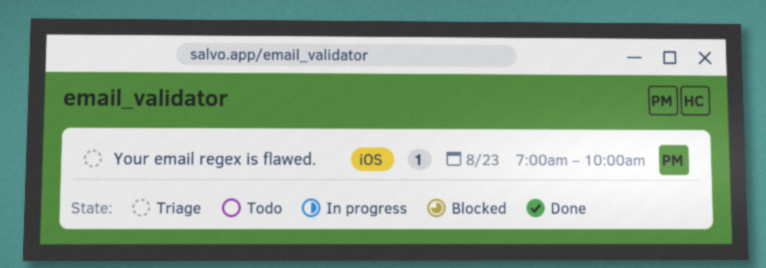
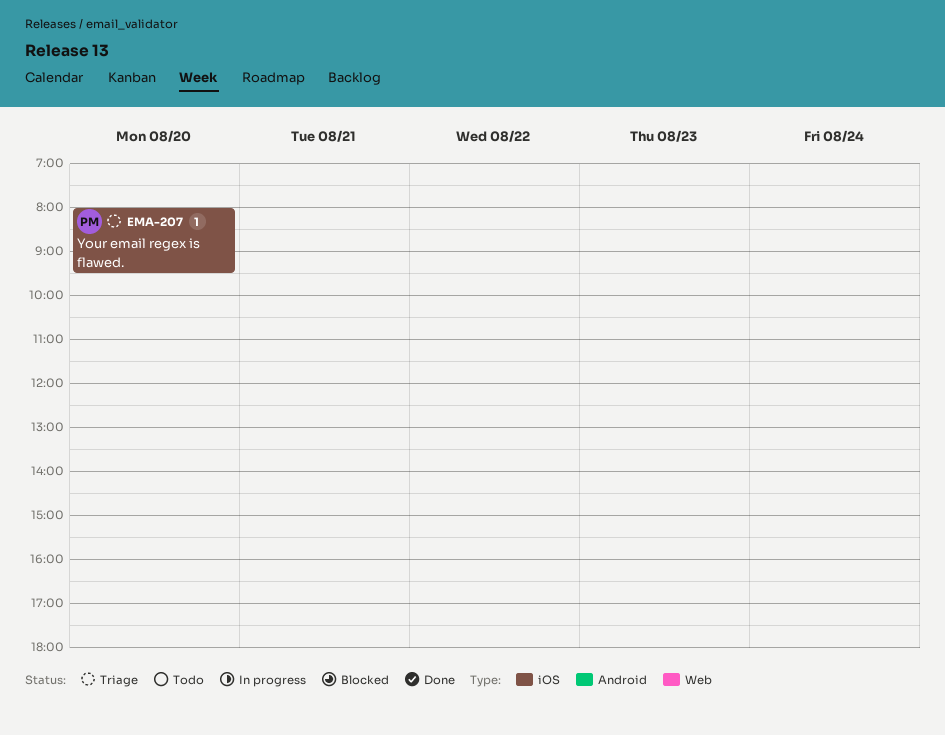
Your email regex is flawed., day: Aug 23 -> Aug 20
Your email regex is flawed., begins: 07:00 -> 08:00
Your email regex is flawed., ends: 10:00 -> 09:30

